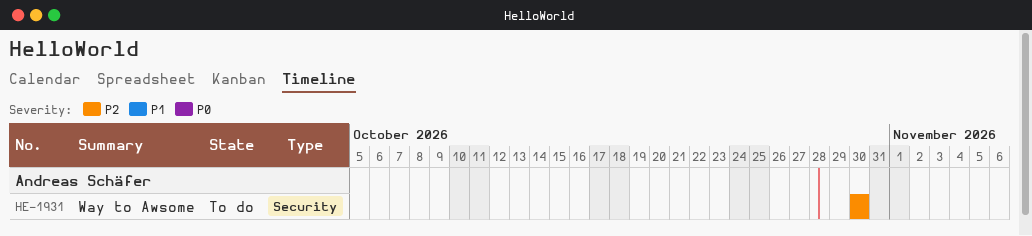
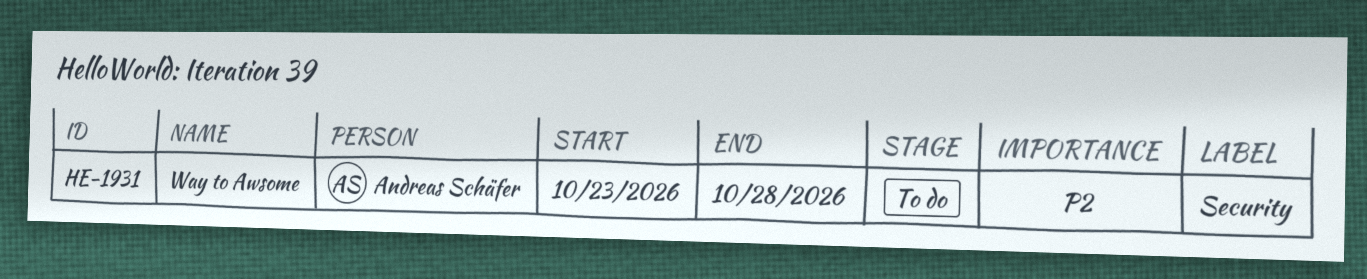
HE-1931, start: Oct 30 -> Oct 23
HE-1931, due: Oct 30 -> Oct 28

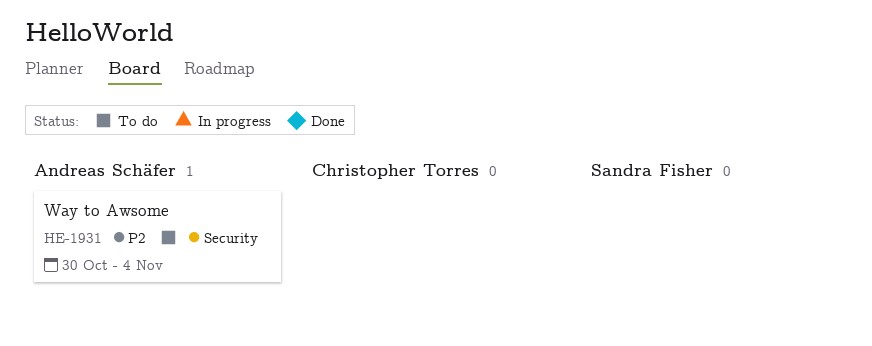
HE-1931, start: Oct 23 -> Oct 30
HE-1931, due: Oct 28 -> Nov 4

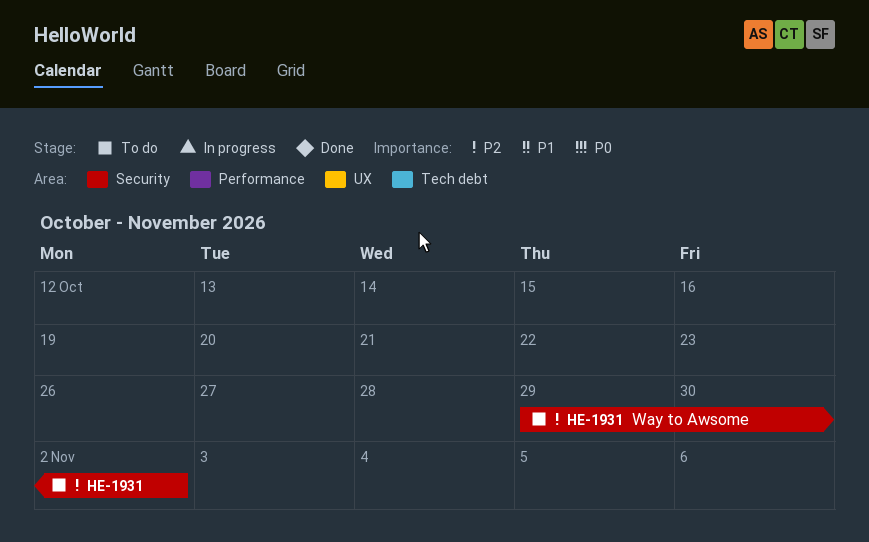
HE-1931, start: Oct 30 -> Oct 29
HE-1931, due: Nov 4 -> Nov 2

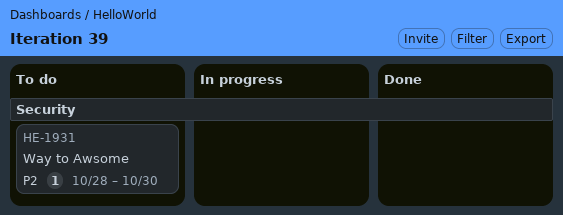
HE-1931, start: Oct 29 -> Oct 28
HE-1931, due: Nov 2 -> Oct 30

